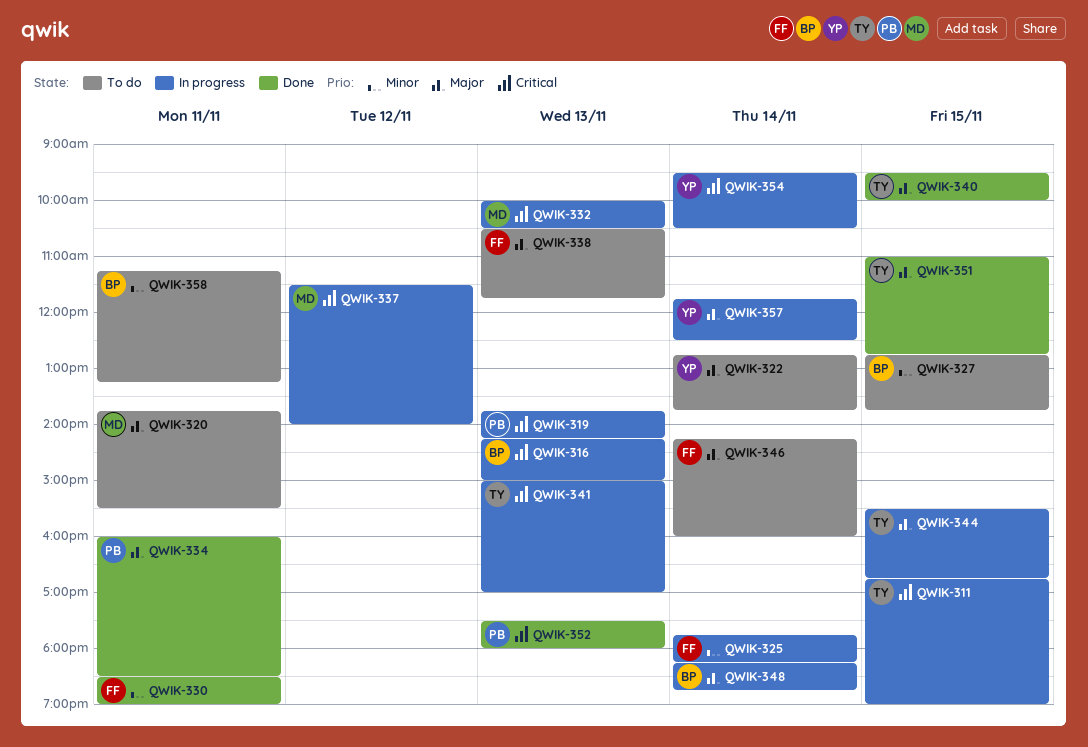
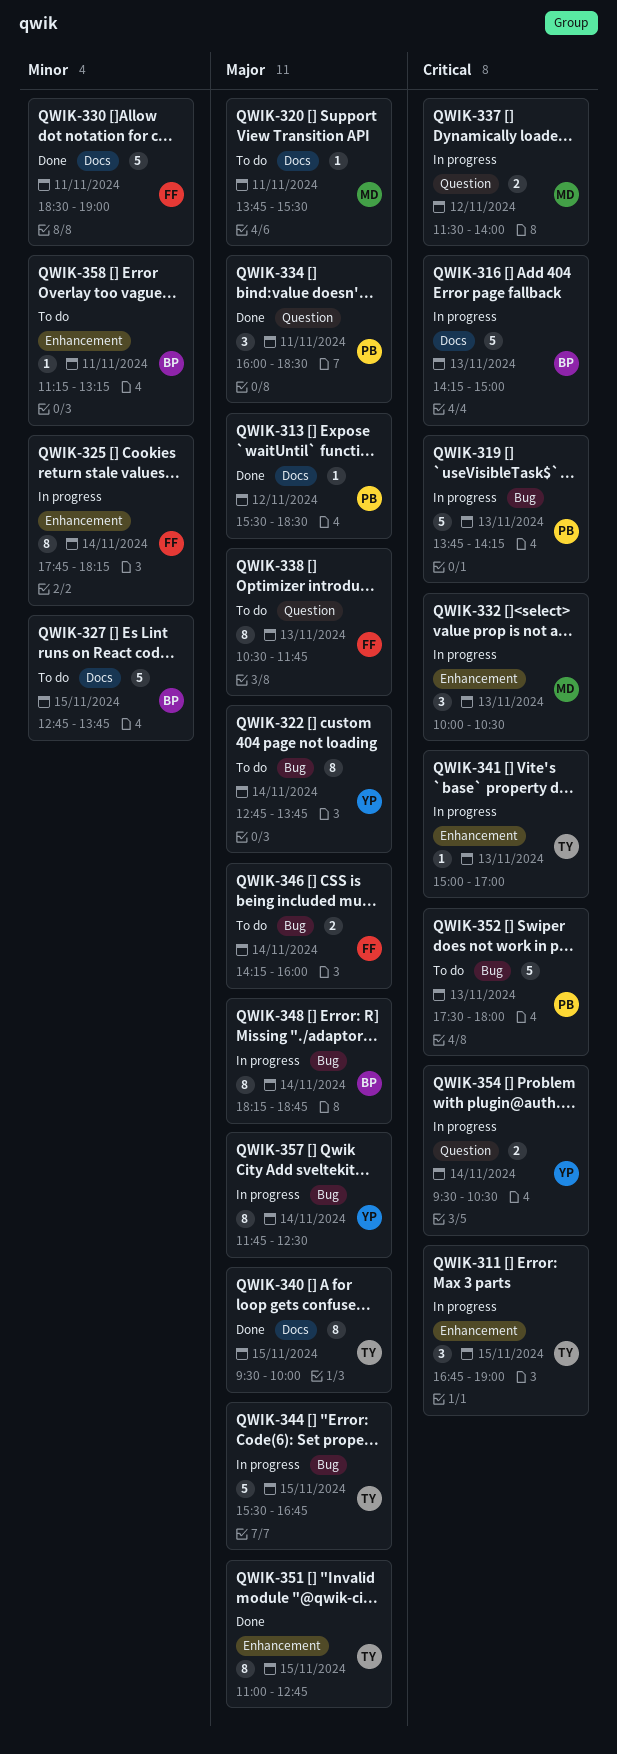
QWIK-313: none -> present
QWIK-352, status: Done -> To do

